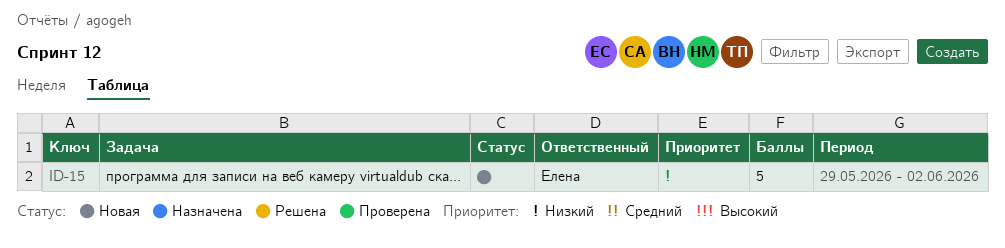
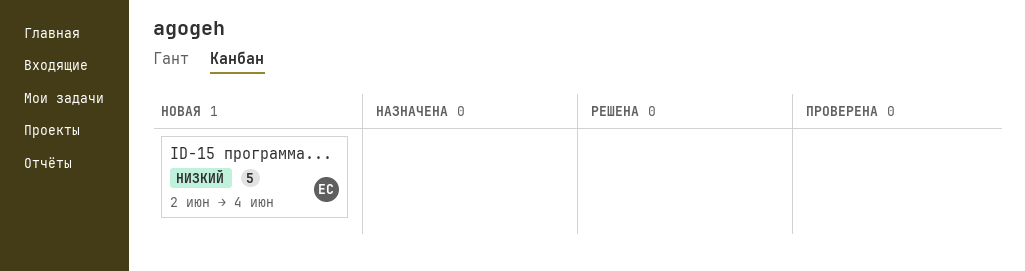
ID-15, start: May 29 -> Jun 2
ID-15, due: Jun 2 -> Jun 4

